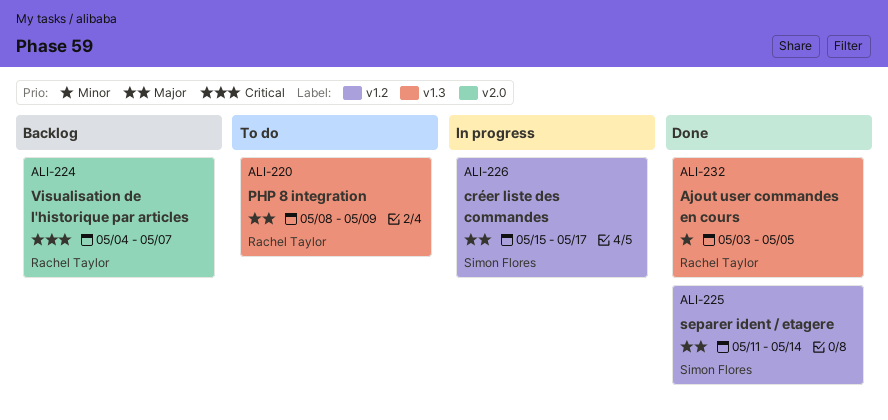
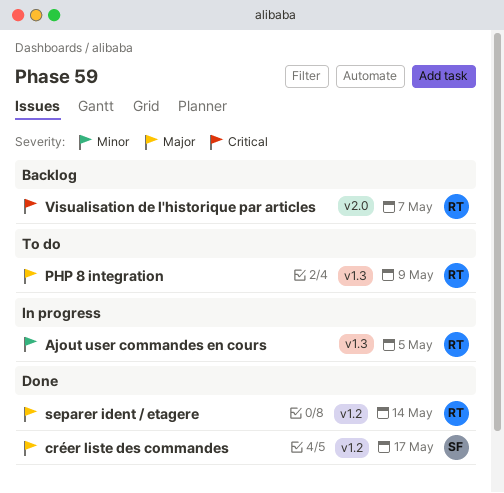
Ajout user commandes en cours, status: Done -> In progress
créer liste des commandes, status: In progress -> Done
separer ident / etagere, owner: Simon Flores -> Rachel Taylor

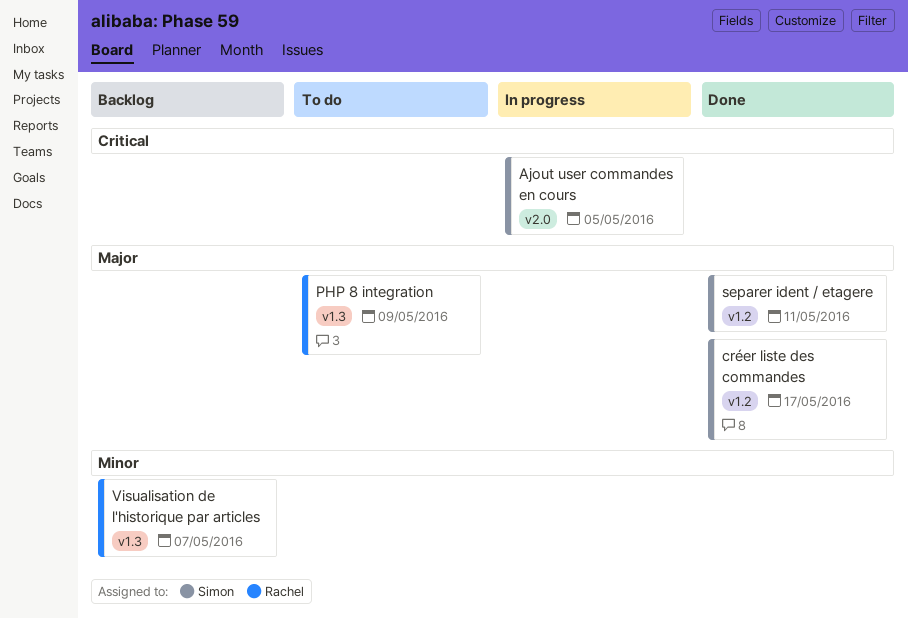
Ajout user commandes en cours, owner: Rachel -> Simon
Ajout user commandes en cours, priority: Minor -> Critical
Ajout user commandes en cours, label: v1.3 -> v2.0
separer ident / etagere, owner: Rachel -> Simon
separer ident / etagere, due: May 14 -> May 11
Visualisation de l'historique par articles, priority: Critical -> Minor
Visualisation de l'historique par articles, label: v2.0 -> v1.3

